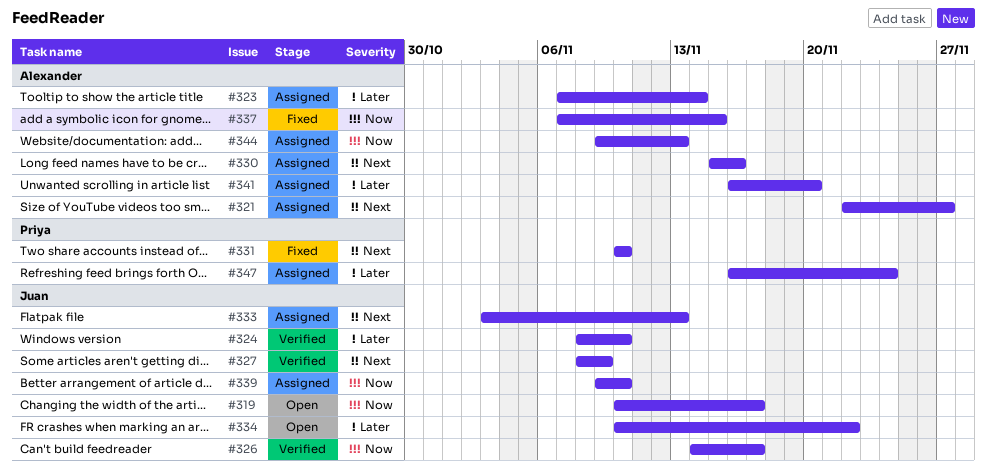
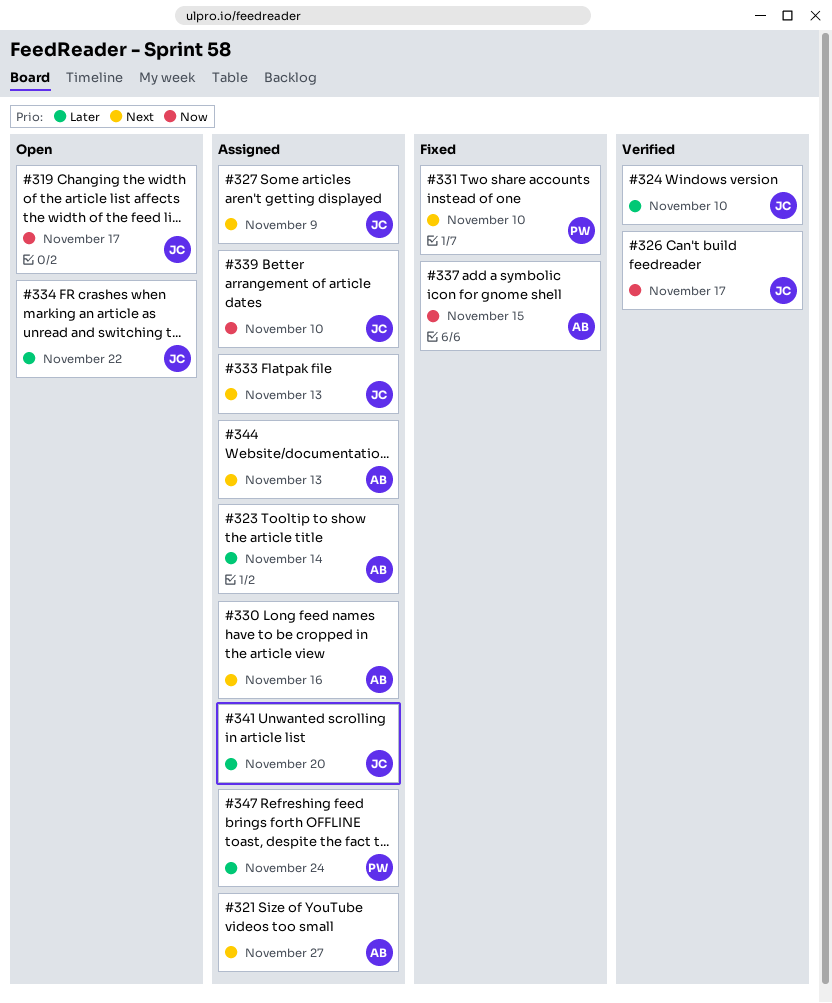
#327, status: Verified -> Assigned
#341, owner: Alexander -> Juan
#344, priority: Now -> Next

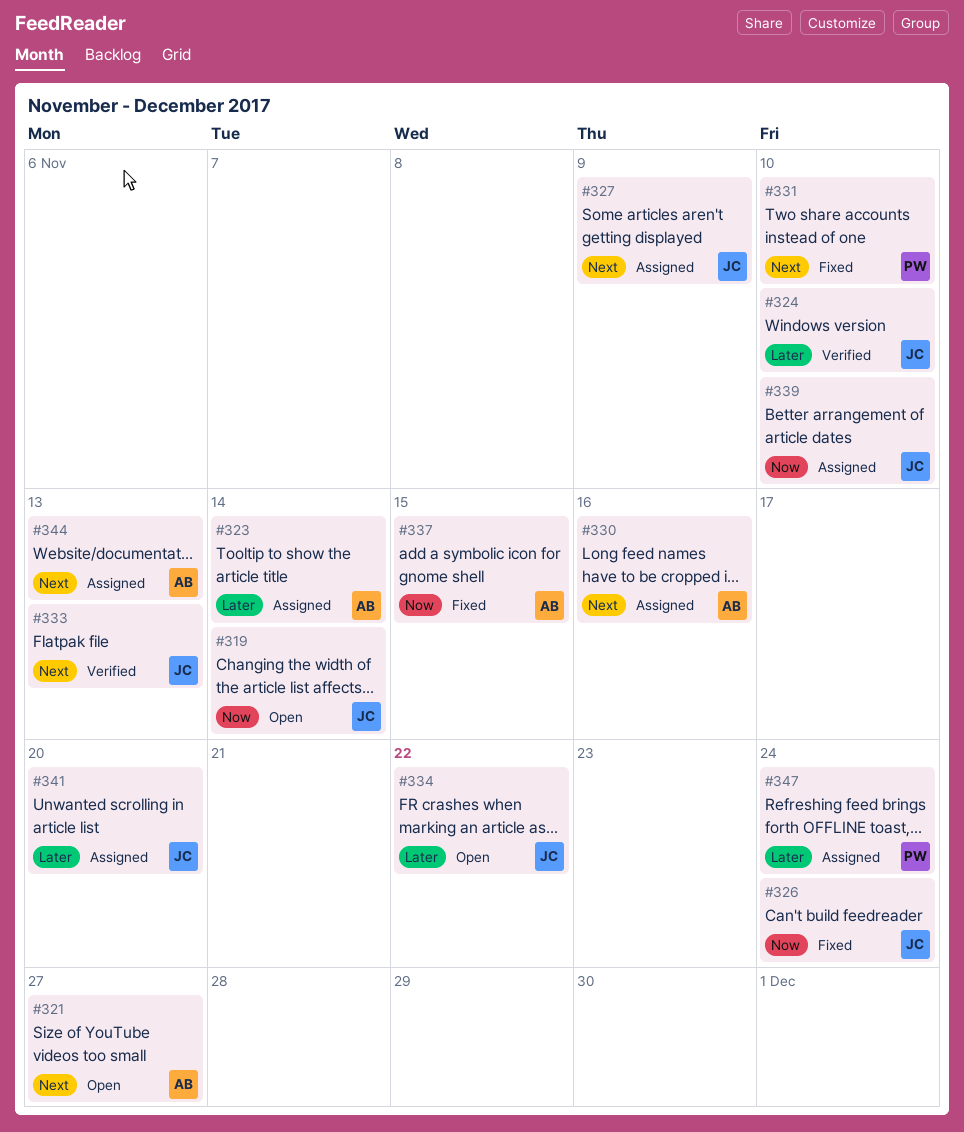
#319, due: Nov 17 -> Nov 14
#321, status: Assigned -> Open
#326, status: Verified -> Fixed
#326, due: Nov 17 -> Nov 24
#333, status: Assigned -> Verified

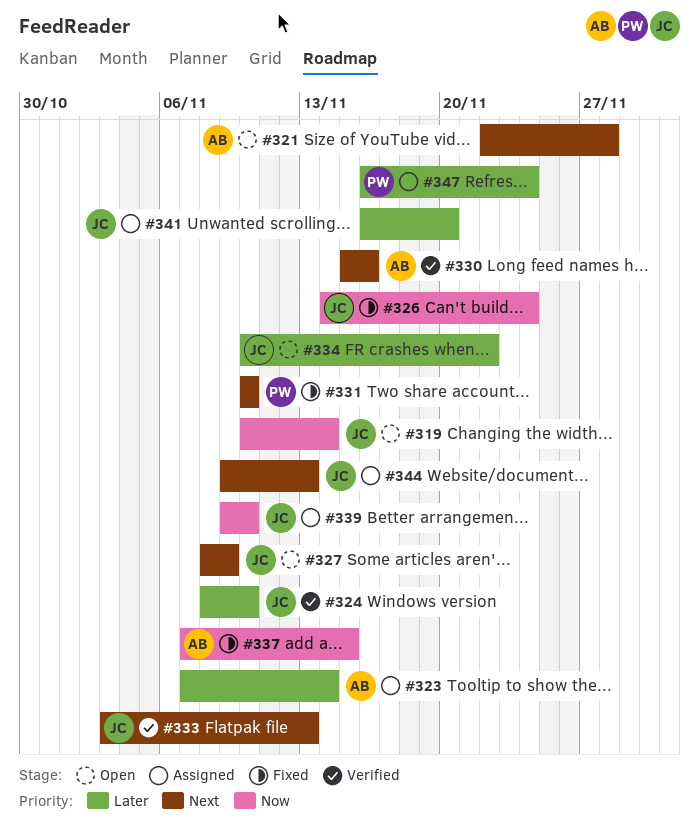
#321, due: Nov 27 -> Nov 28
#327, status: Assigned -> Open
#330, status: Assigned -> Verified
#344, owner: AB -> JC

